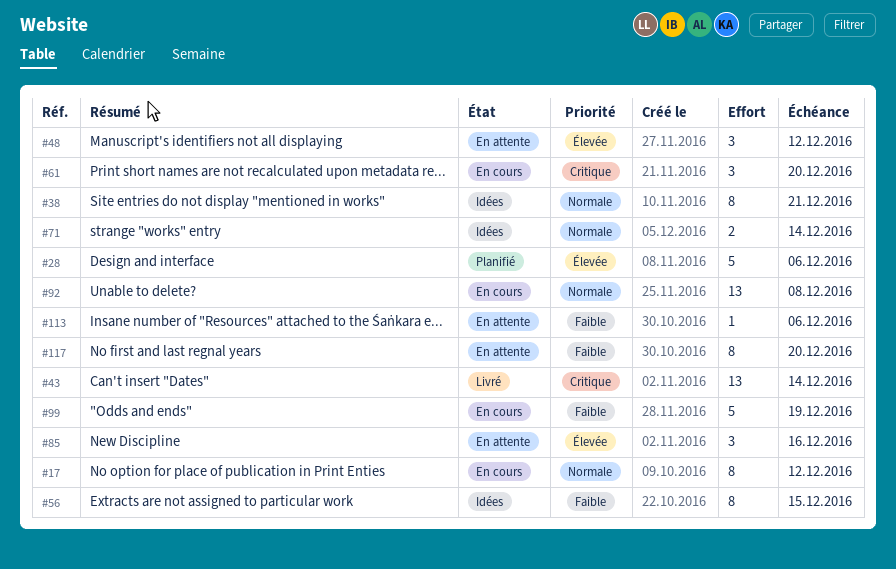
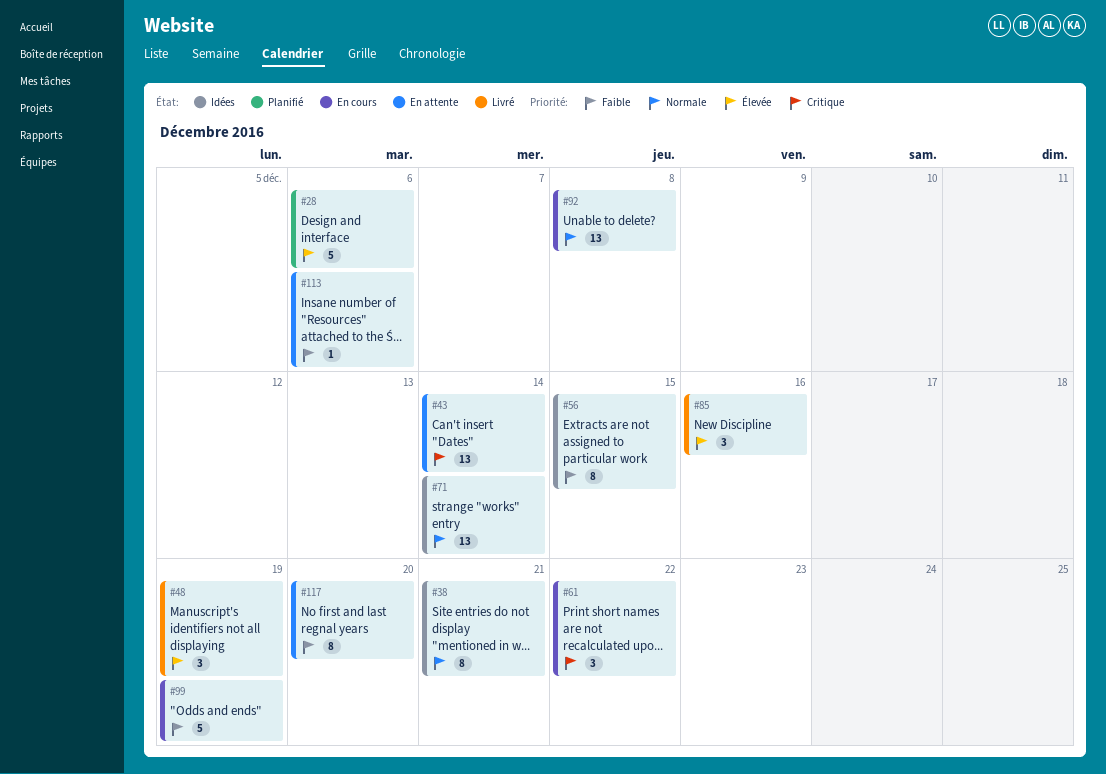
#17: present -> none
#43, status: Livré -> En attente
#48, status: En attente -> Livré
#48, due: Dec 12 -> Dec 19
#61, due: Dec 20 -> Dec 22
#71, estimate: 2 -> 13
#85, status: En attente -> Livré

